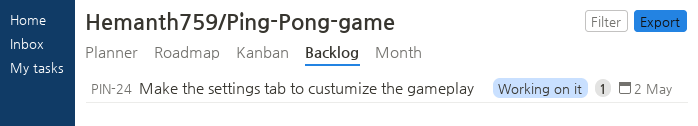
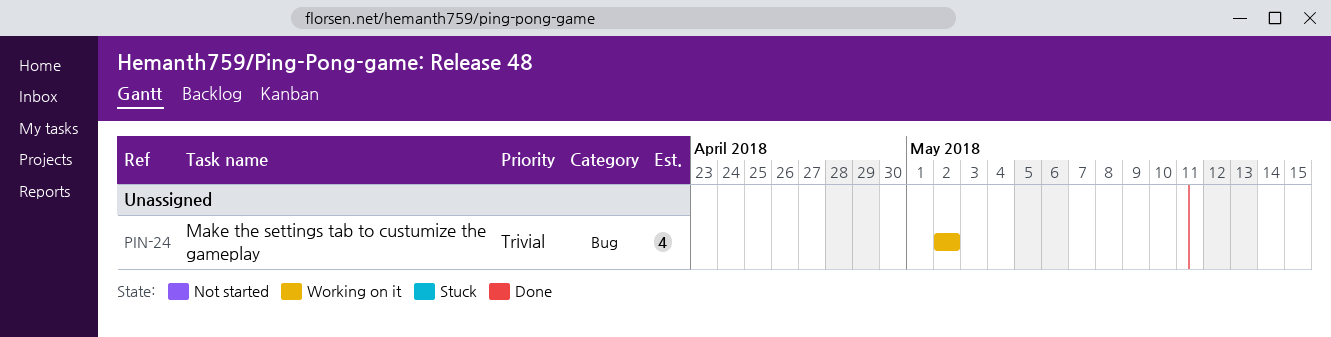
PIN-24, estimate: 1 -> 4

